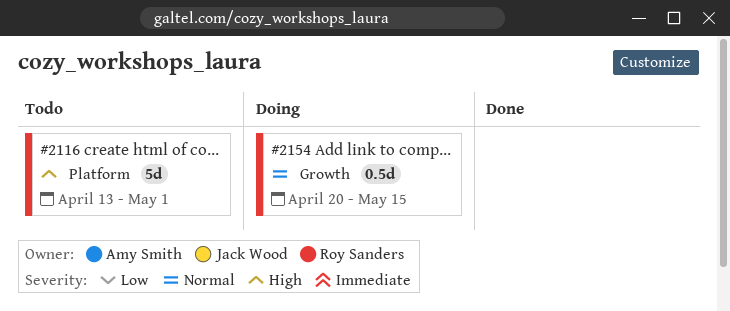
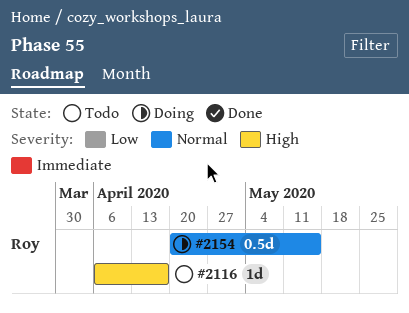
#2116, estimate: 5d -> 1d
#2116, start: Apr 13 -> Apr 6
#2116, due: May 1 -> Apr 17

